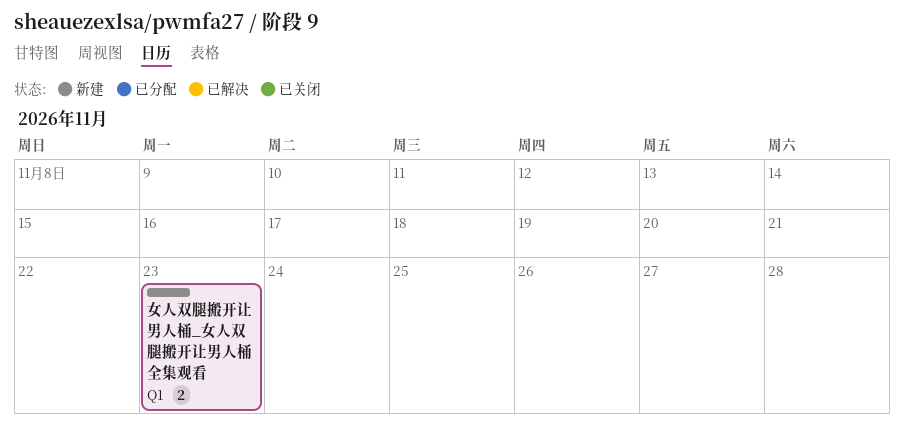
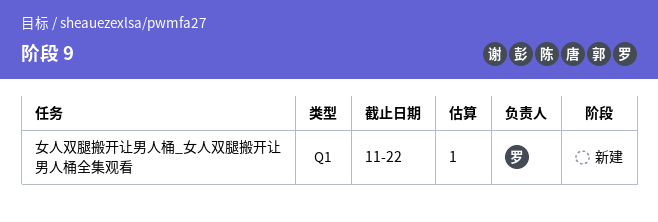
女人双腿搬开让男人桶_女人双腿搬开让男人桶全集观看, estimate: 2 -> 1
女人双腿搬开让男人桶_女人双腿搬开让男人桶全集观看, due: Nov 23 -> Nov 22

